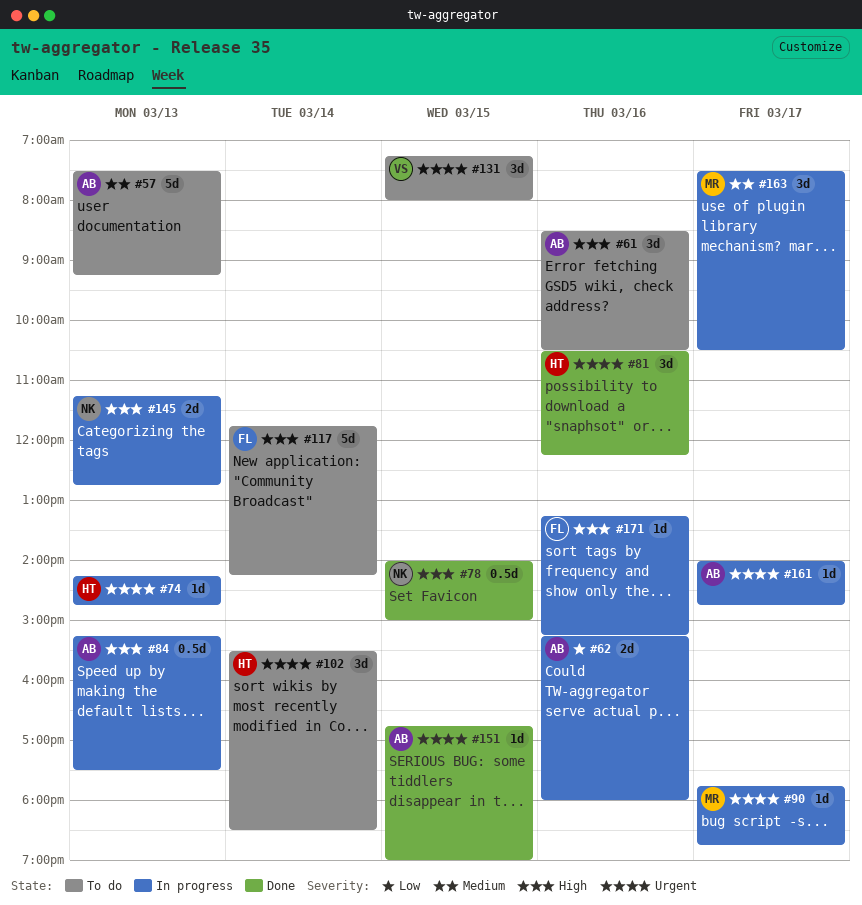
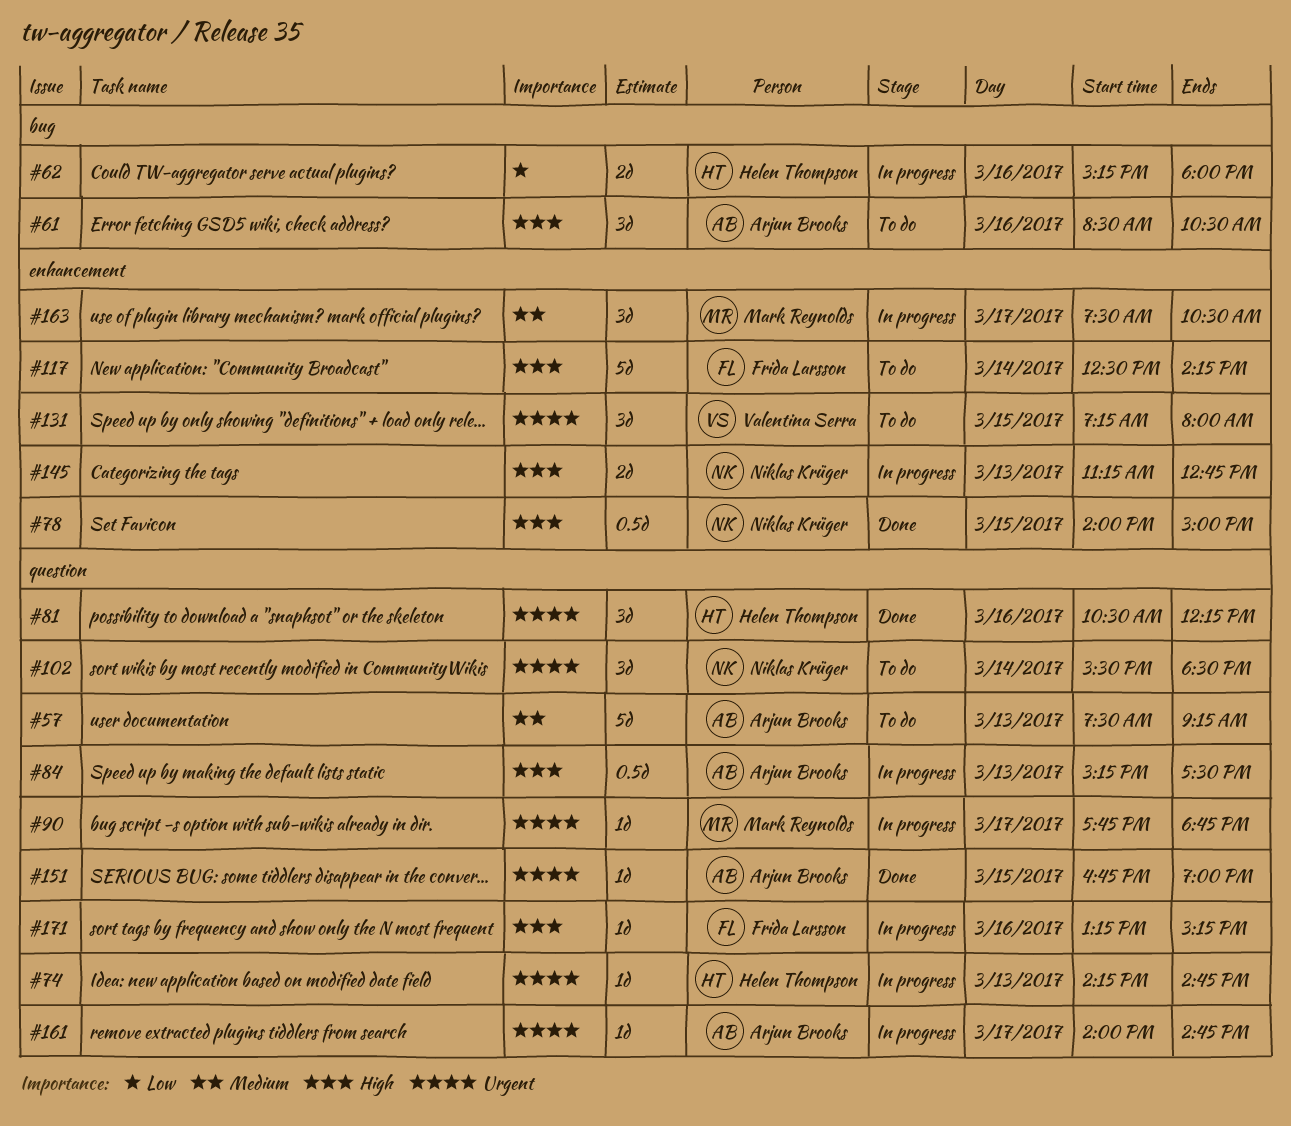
#62, owner: Arjun Brooks -> Helen Thompson
#102, owner: Helen Thompson -> Niklas Krüger
#117, begins: 11:45 -> 12:30

